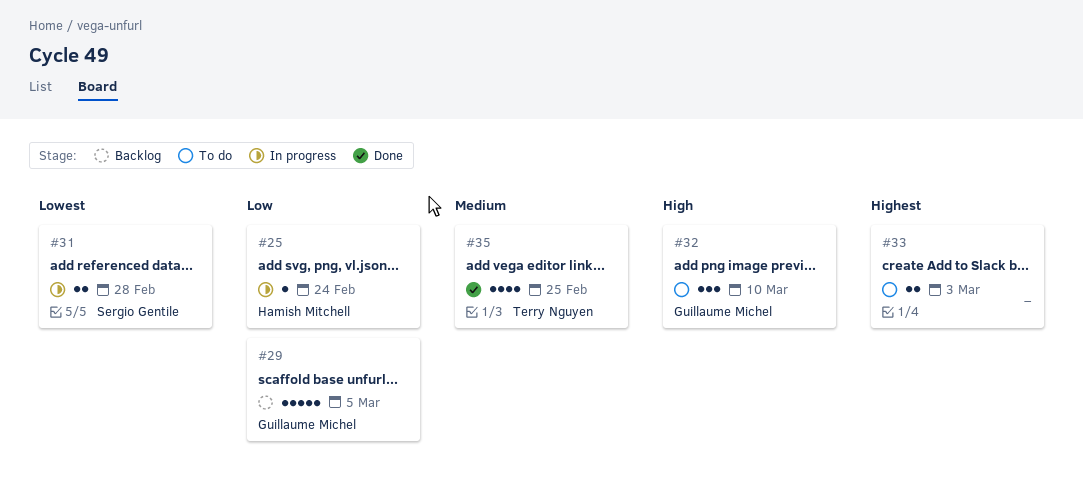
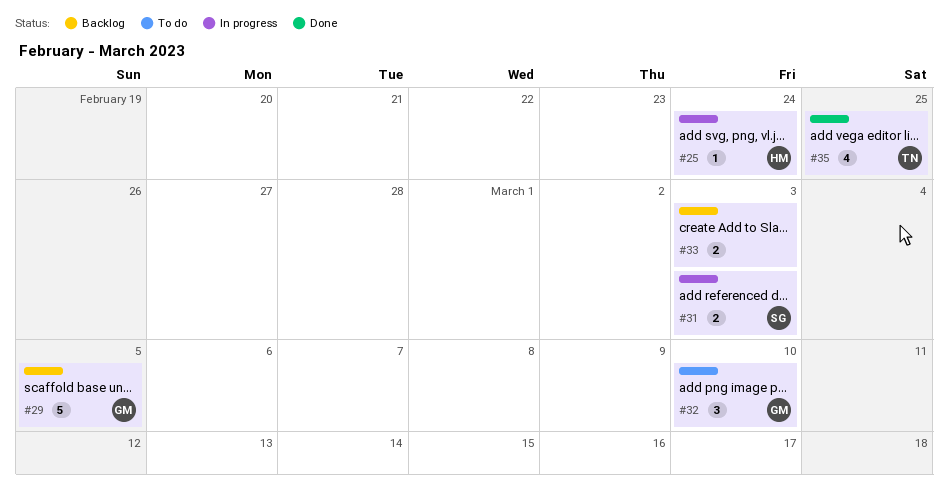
#31, due: Feb 28 -> Mar 3
#33, status: To do -> Backlog

